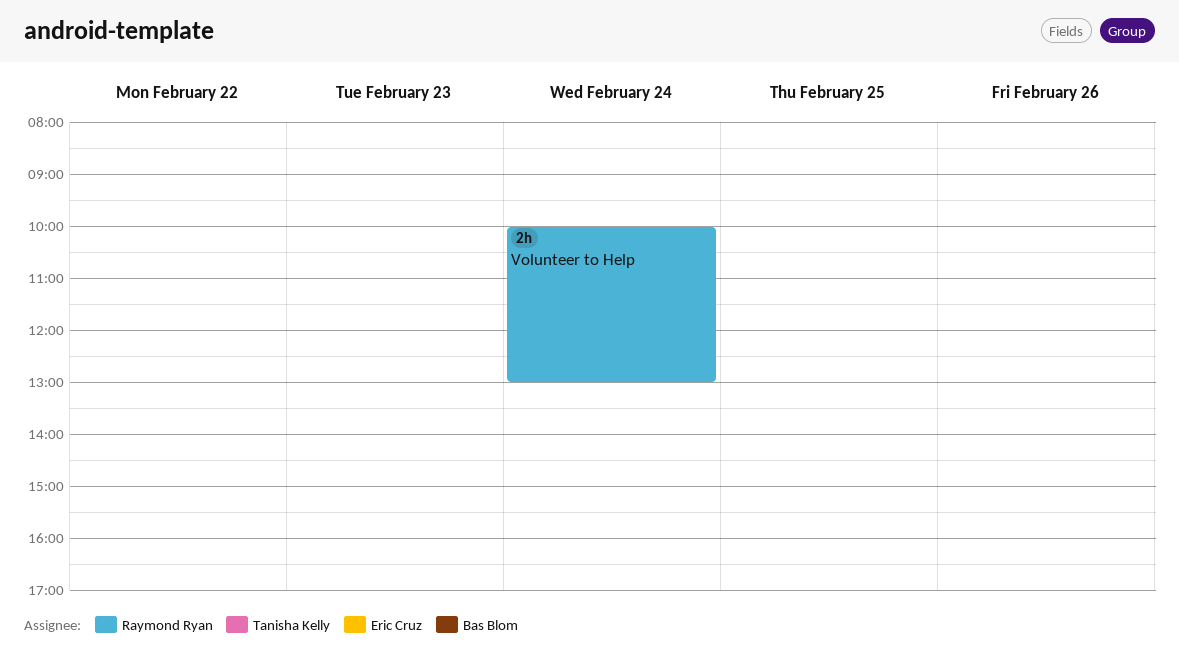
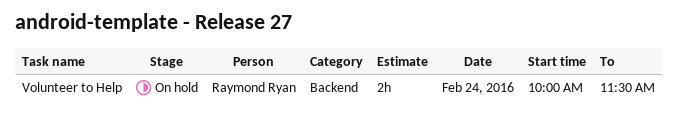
Volunteer to Help, ends: 13:00 -> 11:30

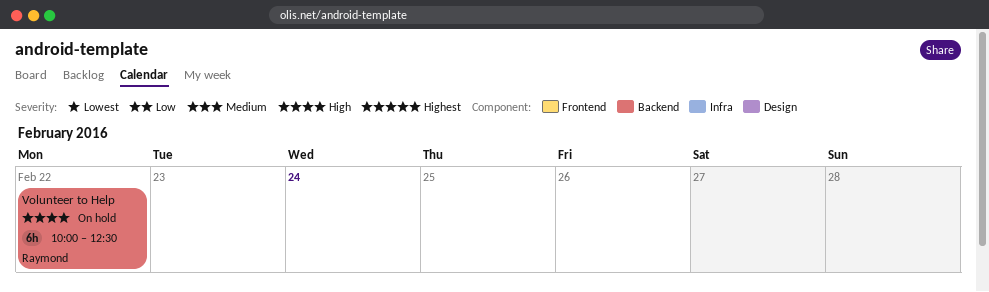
Volunteer to Help, estimate: 2h -> 6h
Volunteer to Help, day: Feb 24 -> Feb 22
Volunteer to Help, ends: 11:30 -> 12:30

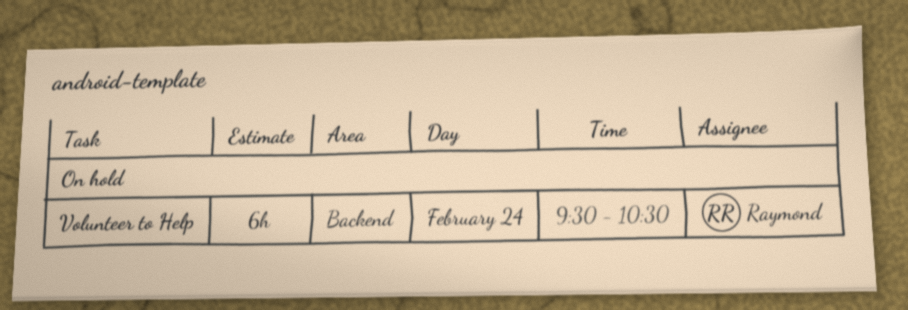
Volunteer to Help, day: Feb 22 -> Feb 24
Volunteer to Help, begins: 10:00 -> 09:30
Volunteer to Help, ends: 12:30 -> 10:30

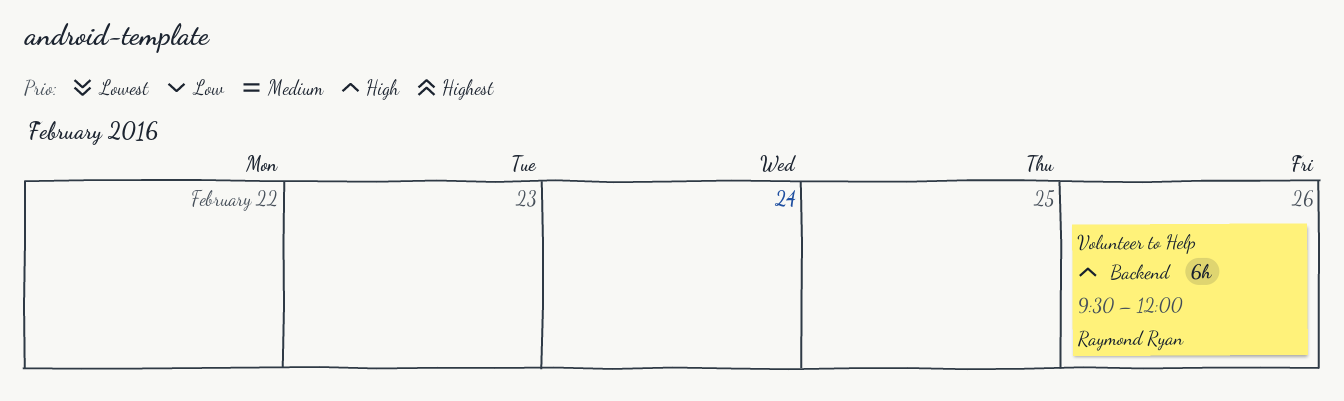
Volunteer to Help, day: Feb 24 -> Feb 26
Volunteer to Help, ends: 10:30 -> 12:00

